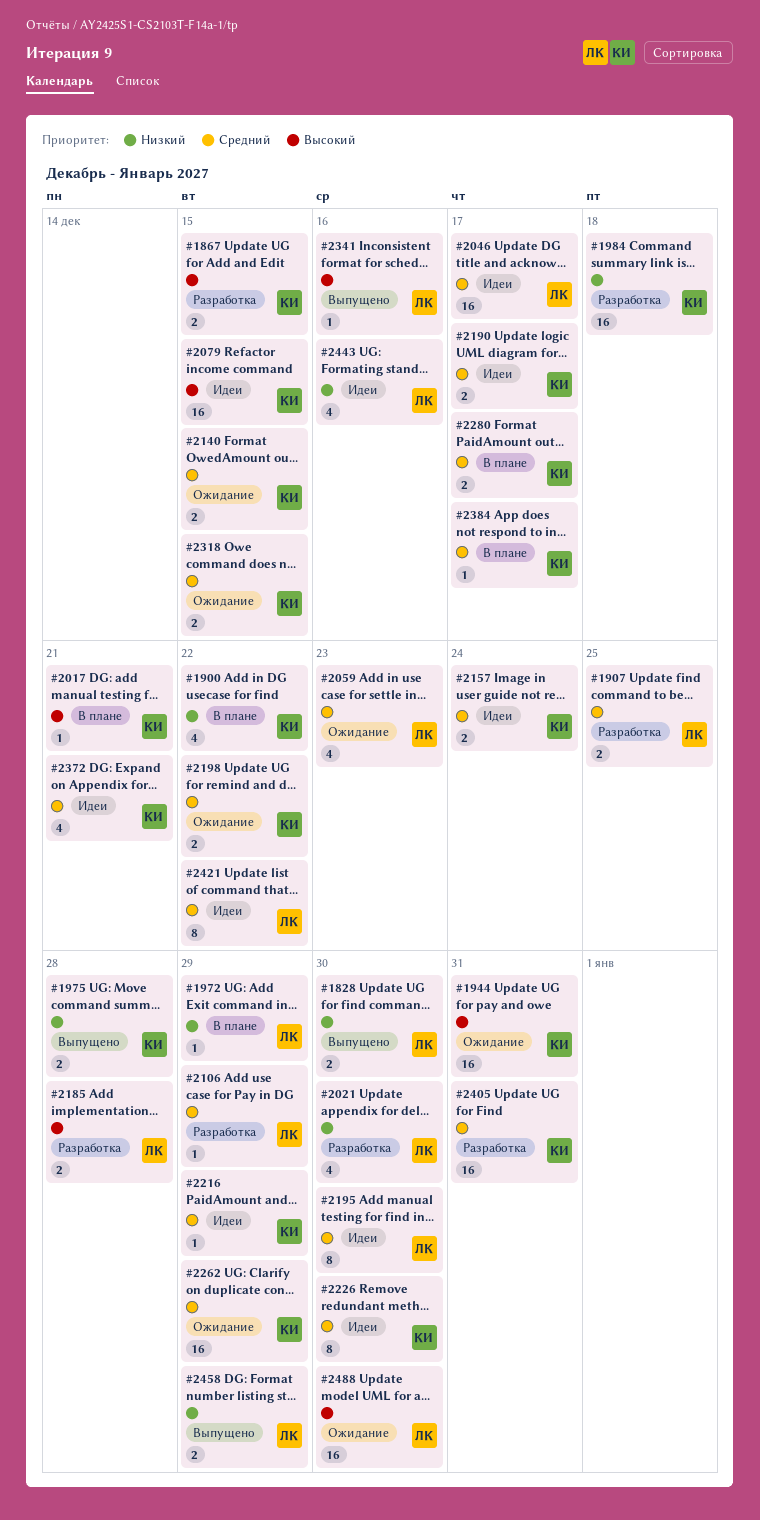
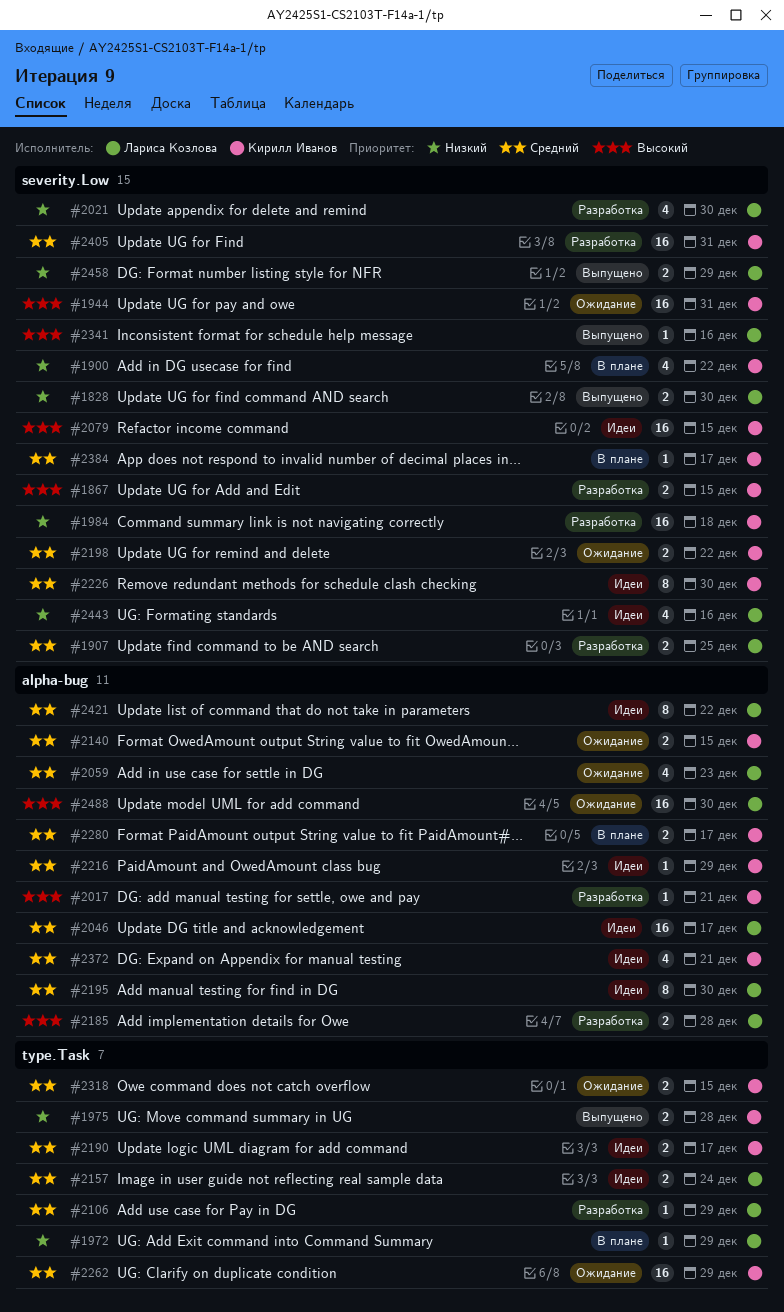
#2017, status: В плане -> Разработка
#2157, owner: Кирилл Иванов -> Лариса Козлова

